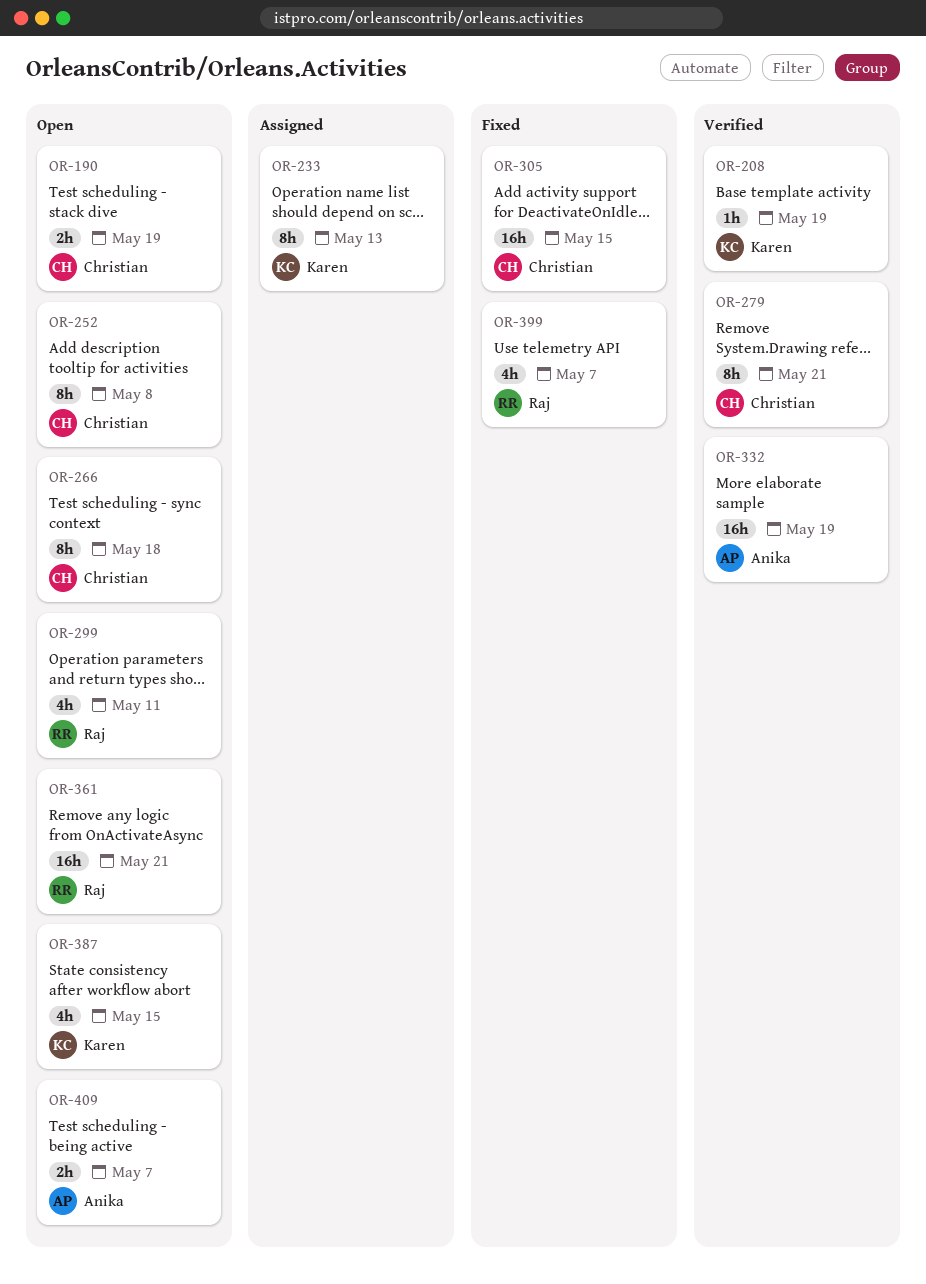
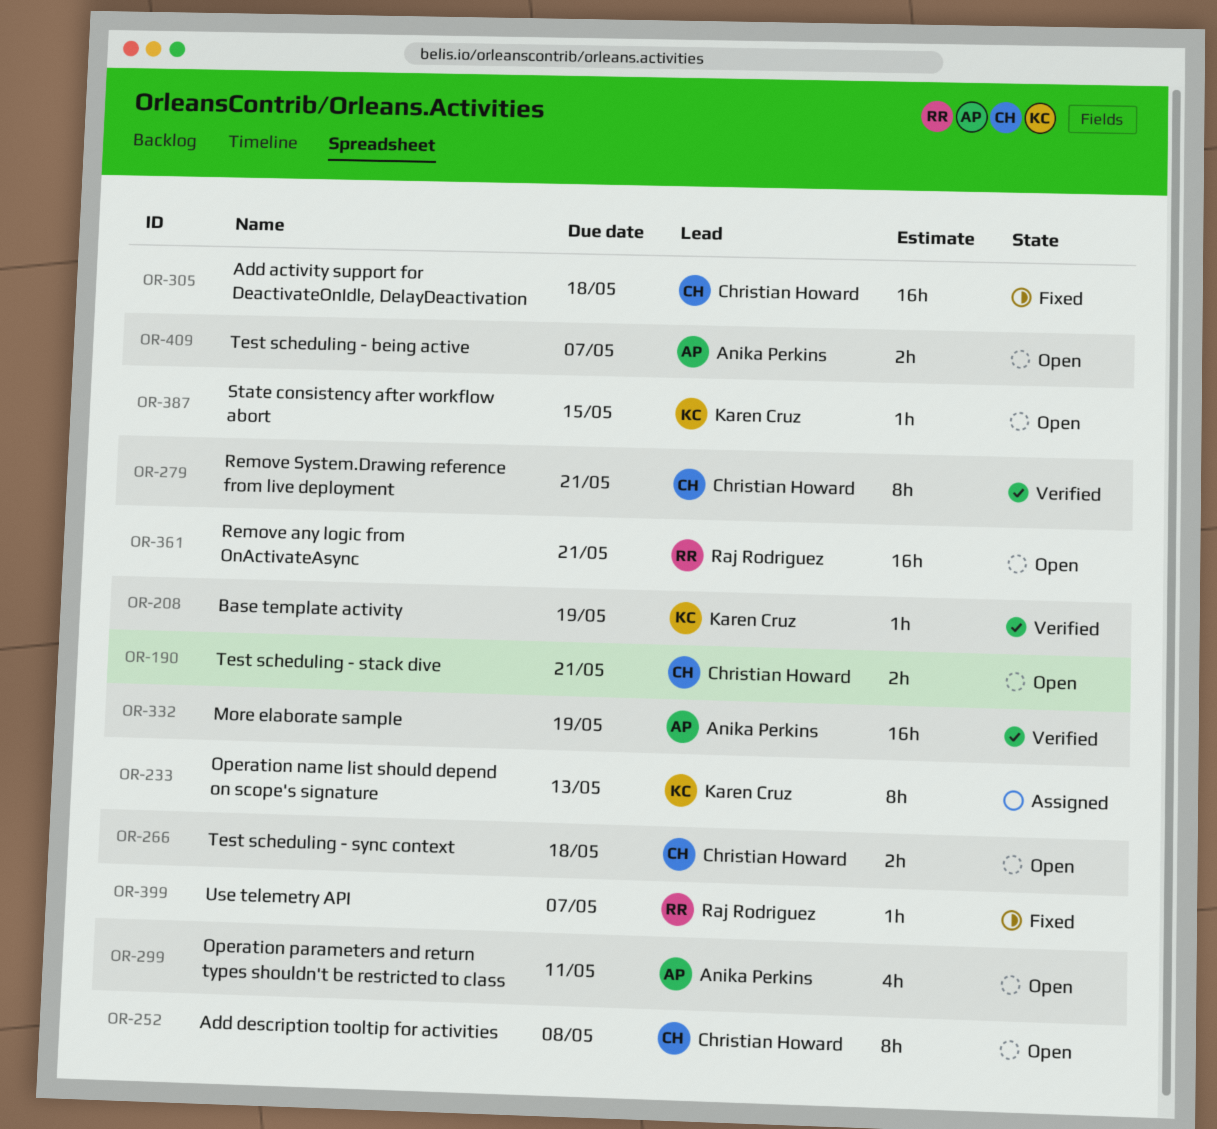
OR-190, due: May 19 -> May 21
OR-266, estimate: 8h -> 2h
OR-299, owner: Raj Rodriguez -> Anika Perkins
OR-305, due: May 15 -> May 18
OR-387, estimate: 4h -> 1h
OR-399, estimate: 4h -> 1h

